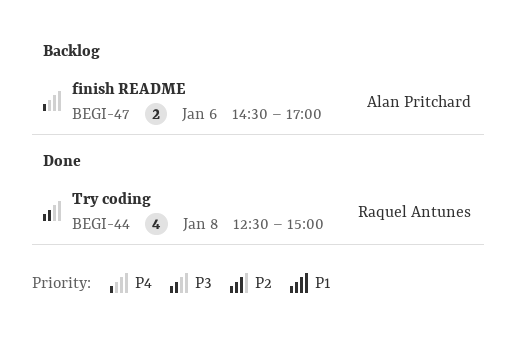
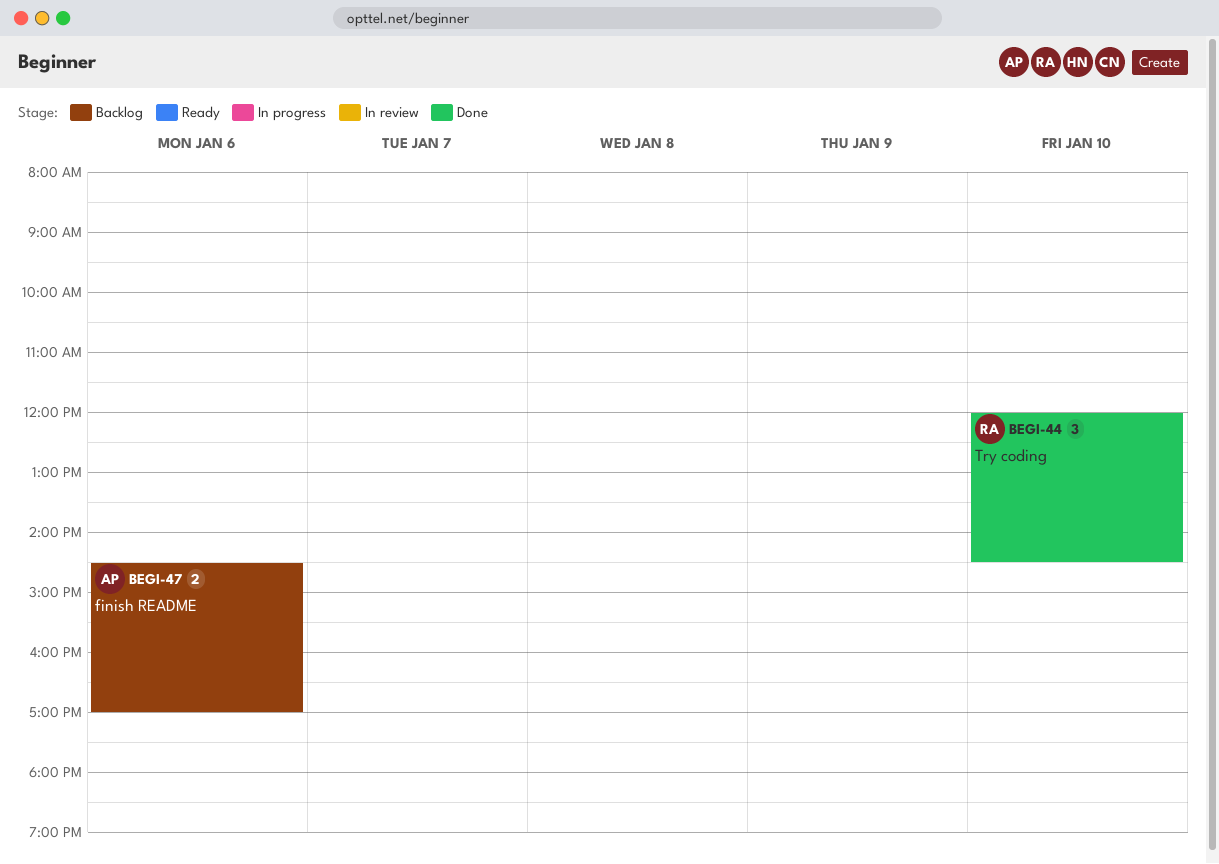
BEGI-44, estimate: 4 -> 3
BEGI-44, day: Jan 8 -> Jan 10
BEGI-44, begins: 12:30 -> 12:00
BEGI-44, ends: 15:00 -> 14:30

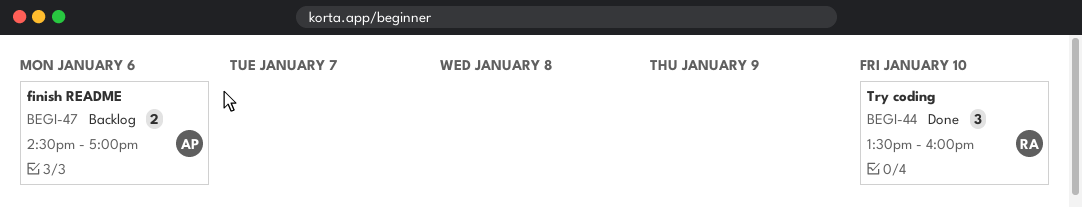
BEGI-44, begins: 12:00 -> 13:30
BEGI-44, ends: 14:30 -> 16:00

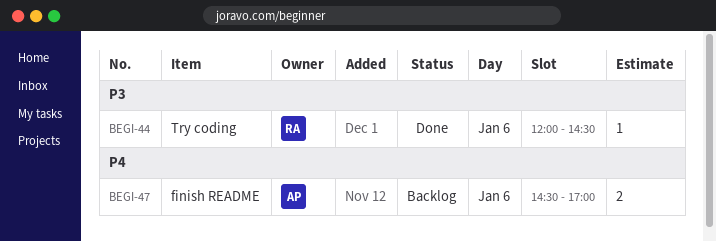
BEGI-44, estimate: 3 -> 1
BEGI-44, day: Jan 10 -> Jan 6
BEGI-44, begins: 13:30 -> 12:00
BEGI-44, ends: 16:00 -> 14:30

